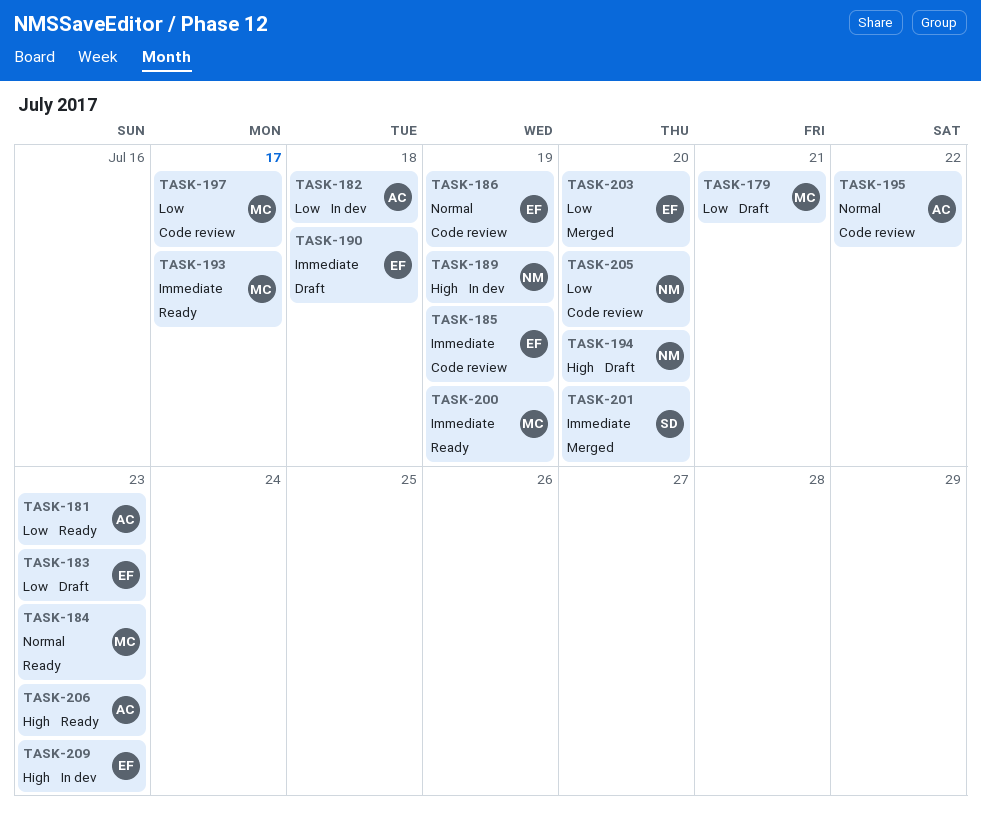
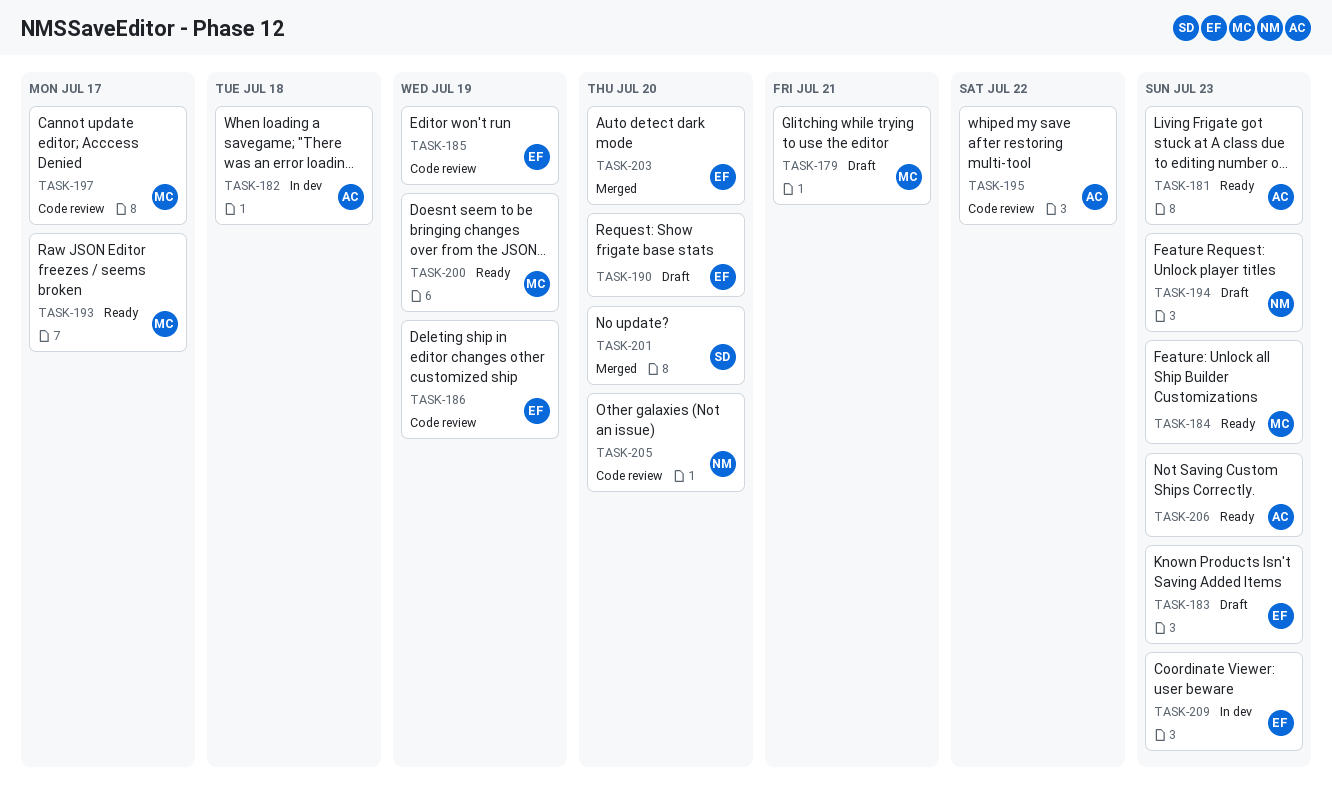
TASK-189: present -> none
TASK-190, due: Jul 18 -> Jul 20
TASK-194, due: Jul 20 -> Jul 23

